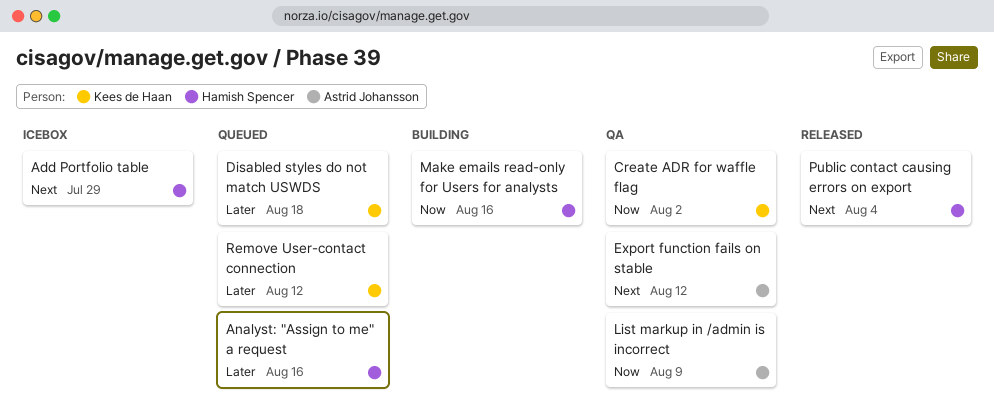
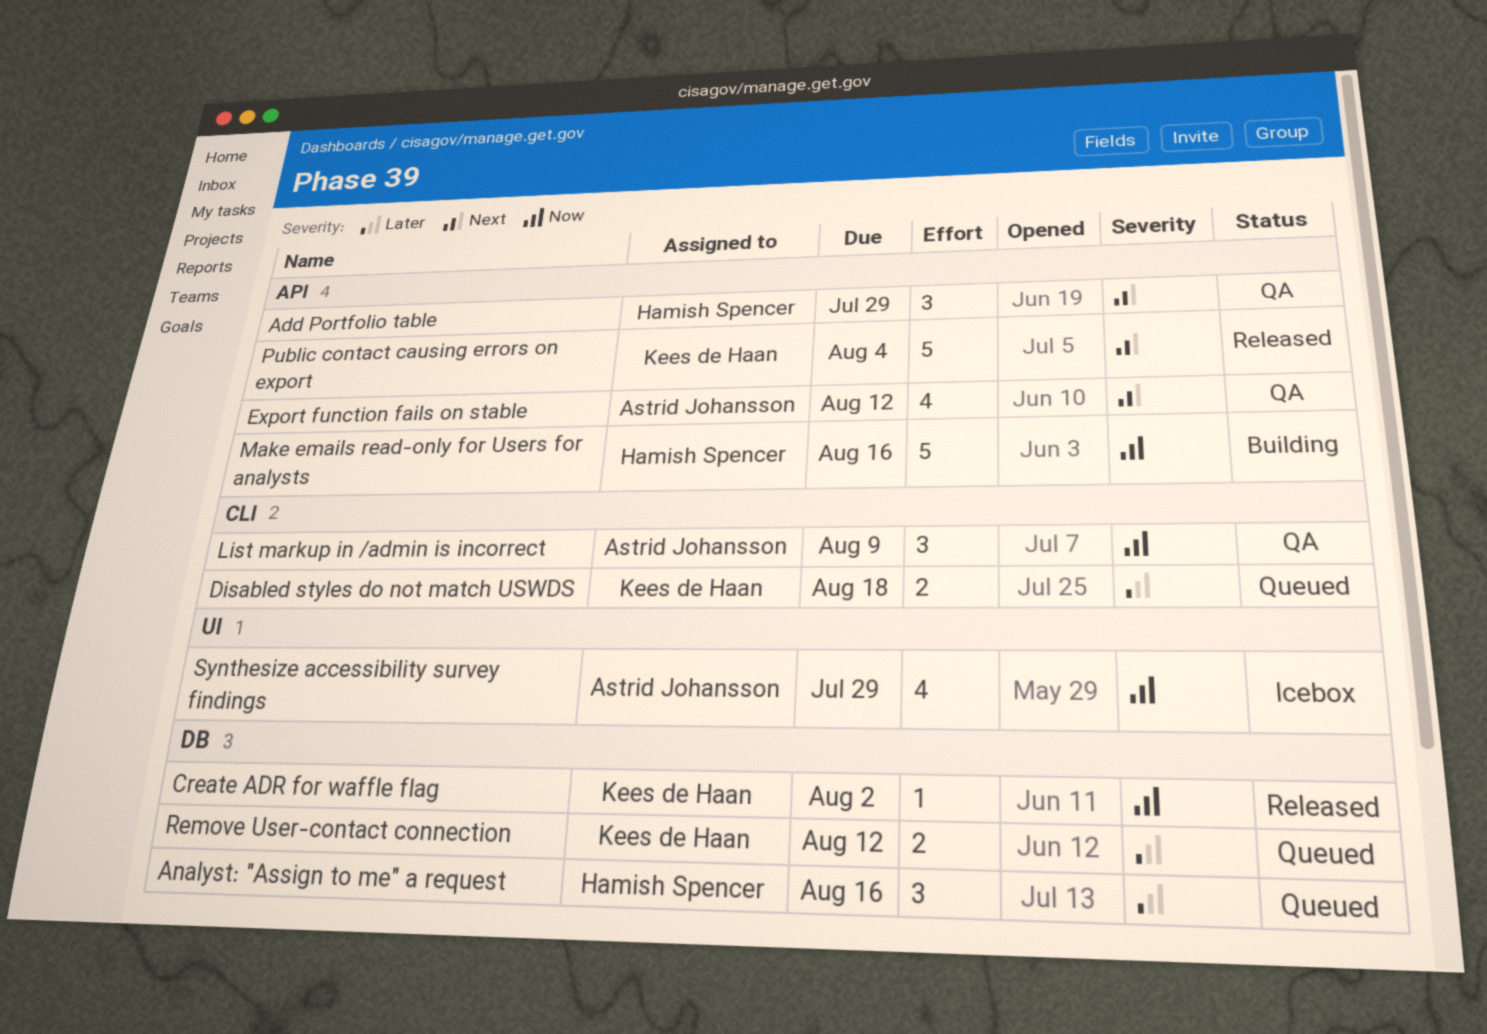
Add Portfolio table, status: Icebox -> QA
Create ADR for waffle flag, status: QA -> Released
Public contact causing errors on export, owner: Hamish Spencer -> Kees de Haan
Synthesize accessibility survey findings: none -> present

